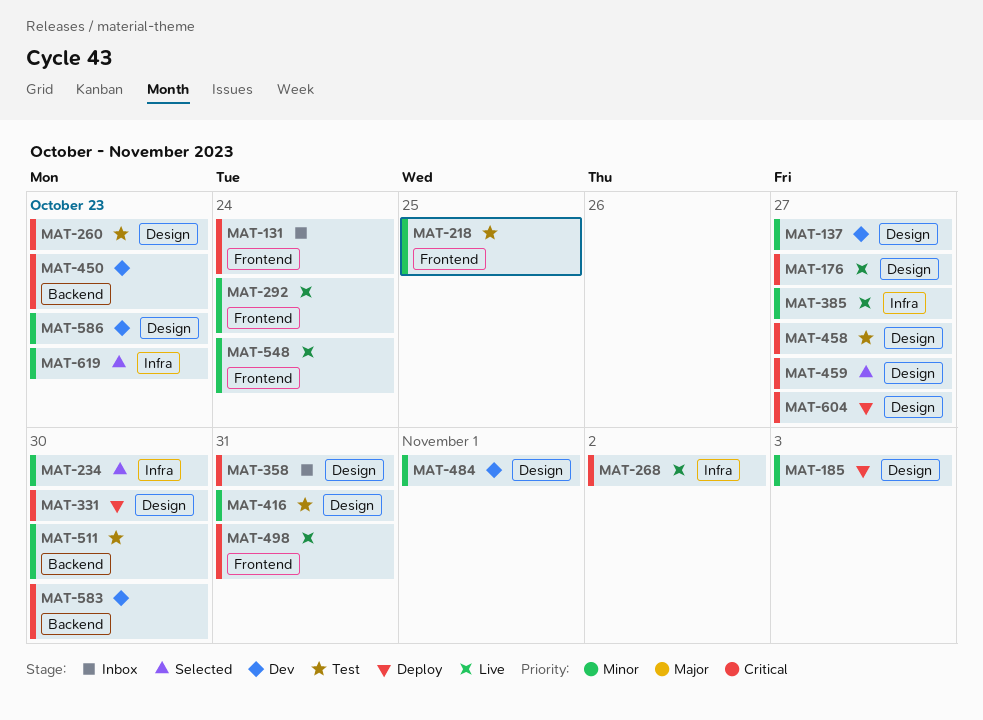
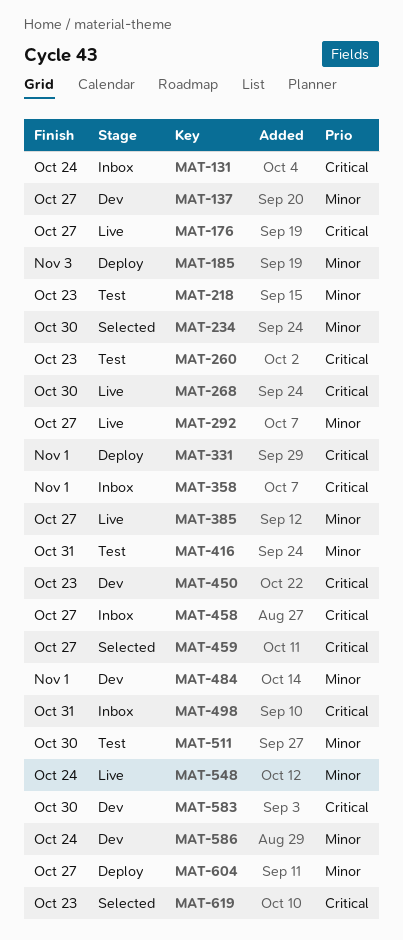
MAT-218, due: Oct 25 -> Oct 23
MAT-268, due: Nov 2 -> Oct 30
MAT-292, due: Oct 24 -> Oct 27
MAT-331, due: Oct 30 -> Nov 1
MAT-358, due: Oct 31 -> Nov 1
MAT-458, status: Test -> Inbox
MAT-498, status: Live -> Inbox
MAT-586, due: Oct 23 -> Oct 24
MAT-604, priority: Critical -> Minor
MAT-619, priority: Minor -> Critical

